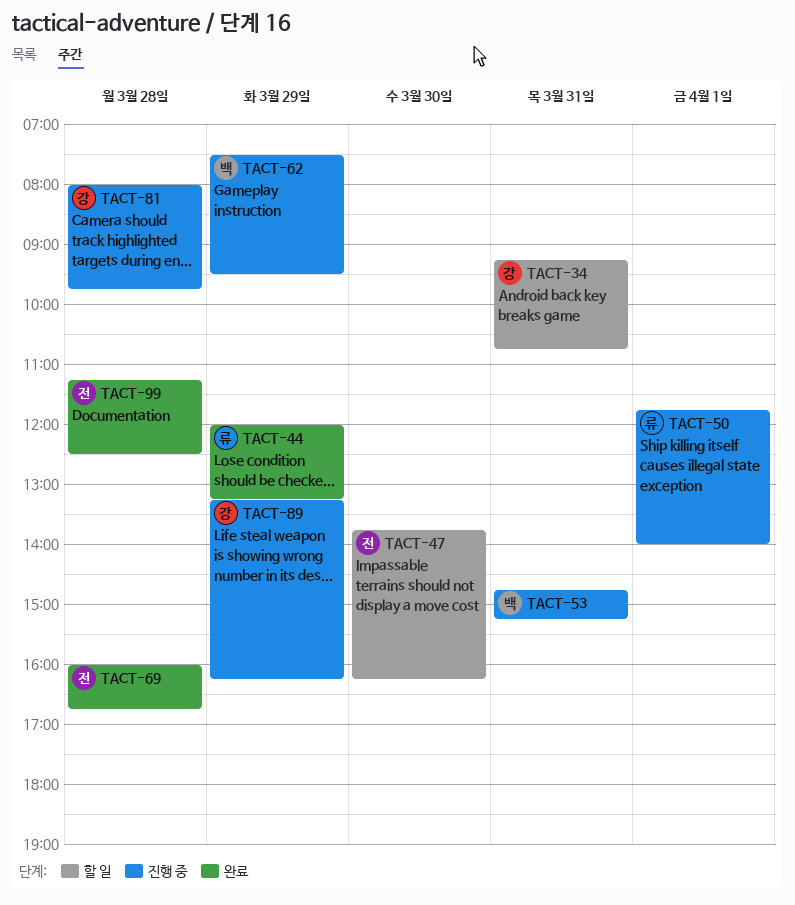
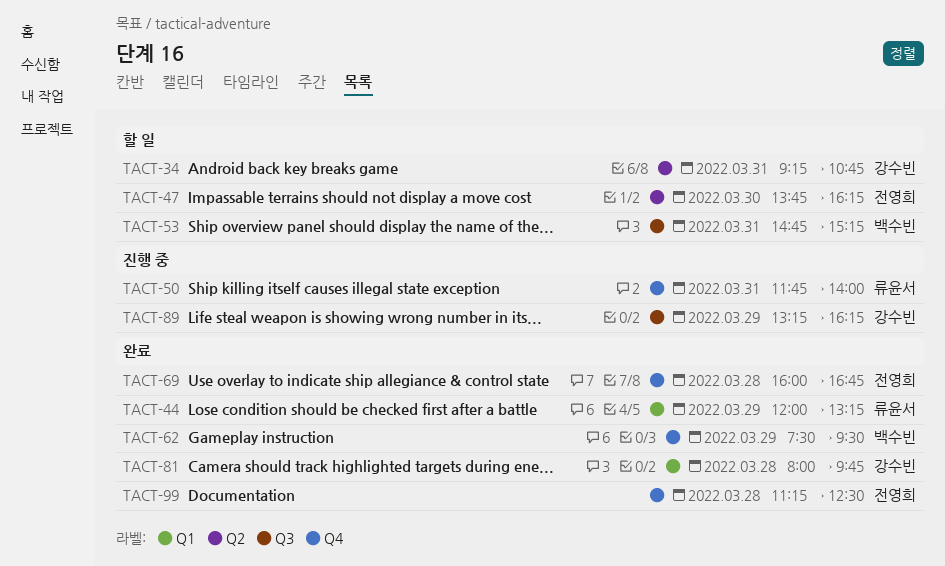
TACT-50, day: Apr 1 -> Mar 31
TACT-53, status: 진행 중 -> 할 일
TACT-62, status: 진행 중 -> 완료
TACT-81, status: 진행 중 -> 완료

